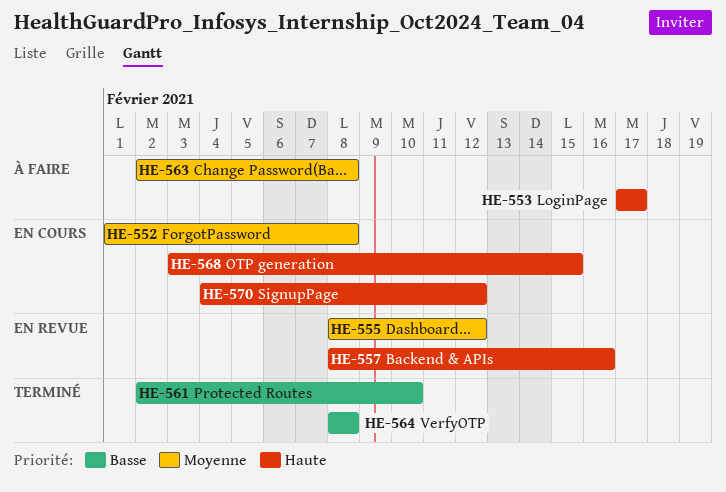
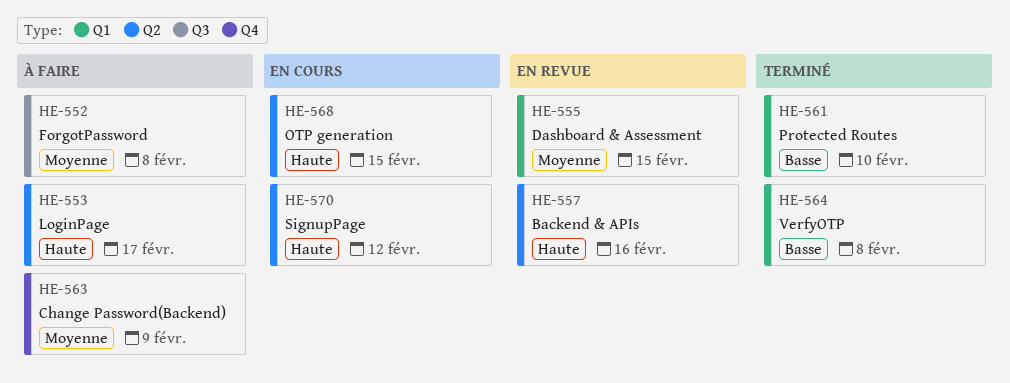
HE-552, status: En cours -> À faire
HE-555, due: Feb 12 -> Feb 15
HE-563, due: Feb 8 -> Feb 9

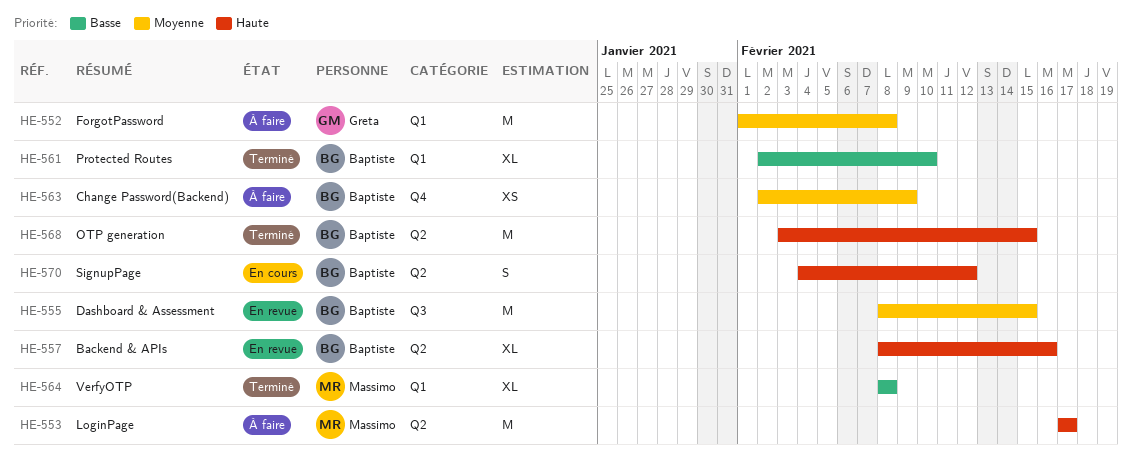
HE-552, label: Q3 -> Q1
HE-555, label: Q1 -> Q3
HE-568, status: En cours -> Terminé

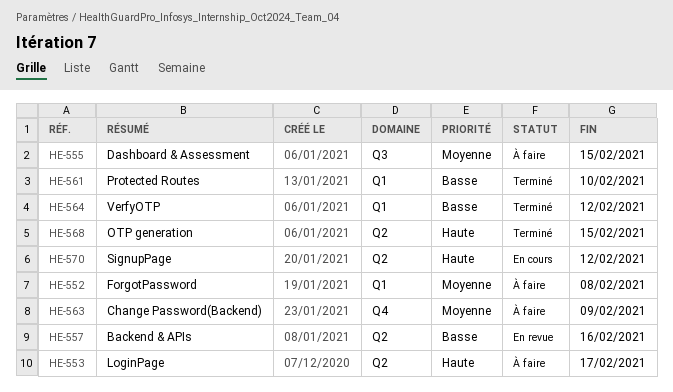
HE-555, status: En revue -> À faire
HE-557, priority: Haute -> Basse
HE-564, due: Feb 8 -> Feb 12

